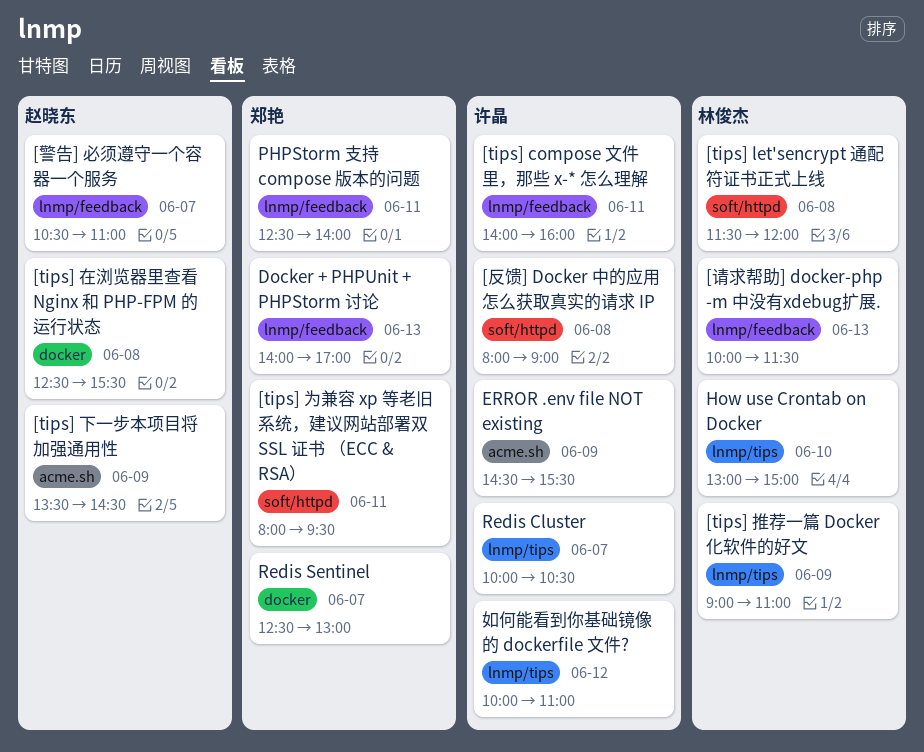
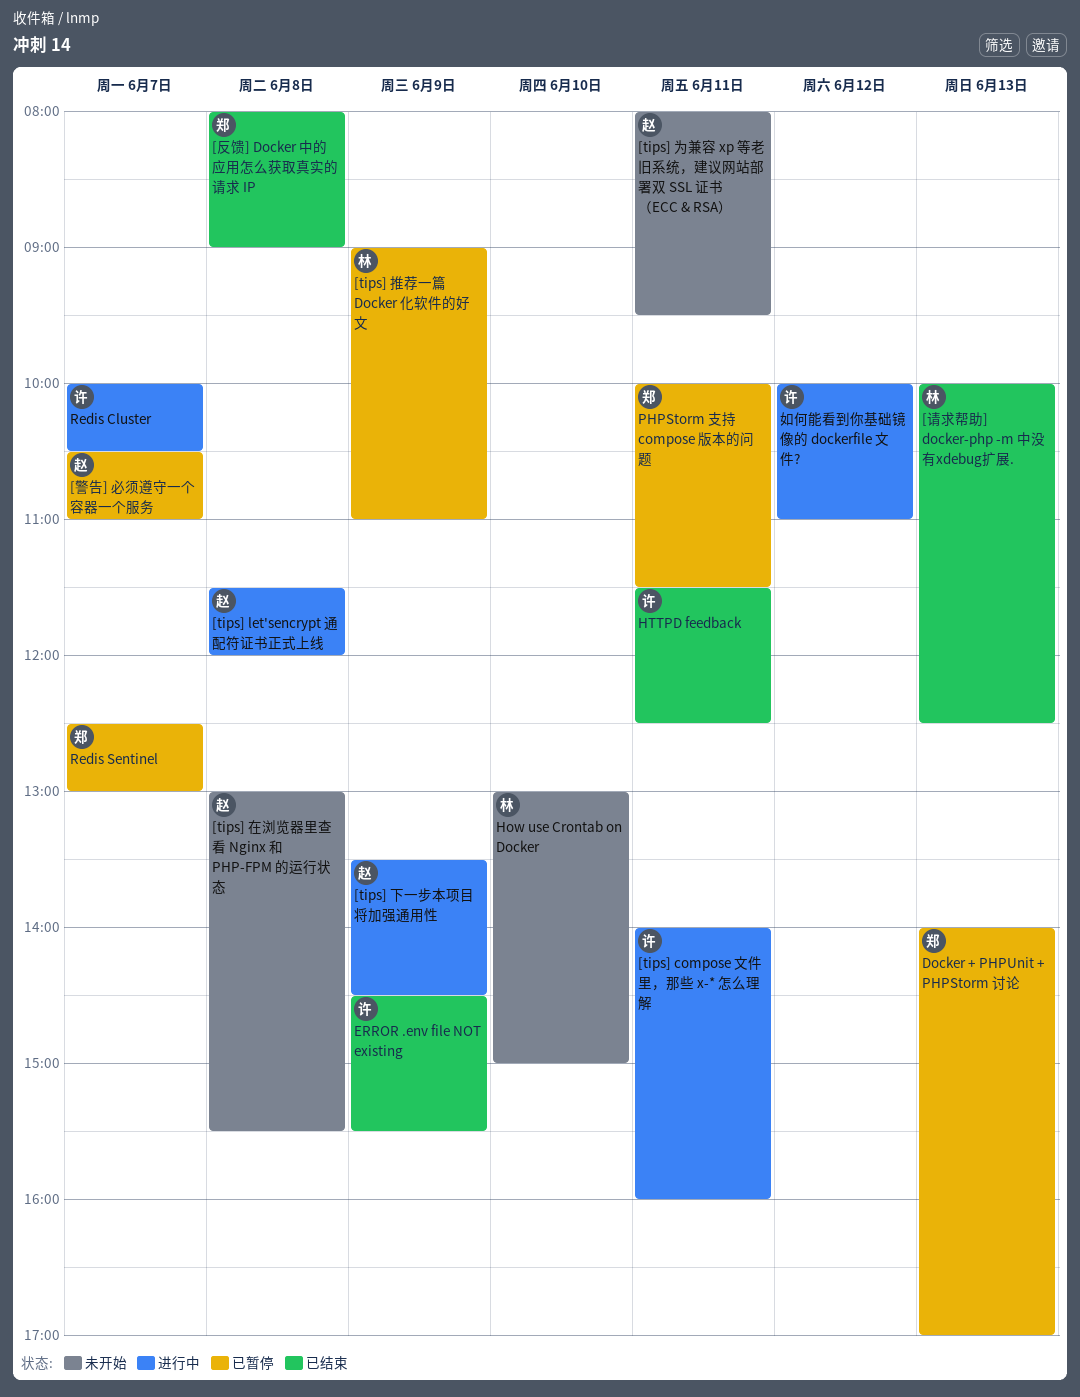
[tips] let'sencrypt 通配符证书正式上线, owner: 林俊杰 -> 赵晓东
[tips] 为兼容 xp 等老旧系统，建议网站部署双 SSL 证书 （ECC & RSA）, owner: 郑艳 -> 赵晓东
[tips] 在浏览器里查看 Nginx 和 PHP-FPM 的运行状态, begins: 12:30 -> 13:00
[反馈] Docker 中的应用怎么获取真实的请求 IP, owner: 许晶 -> 郑艳
[请求帮助] docker-php -m 中没有xdebug扩展., ends: 11:30 -> 12:30
HTTPD feedback: none -> present
PHPStorm 支持 compose 版本的问题, begins: 12:30 -> 10:00
PHPStorm 支持 compose 版本的问题, ends: 14:00 -> 11:30

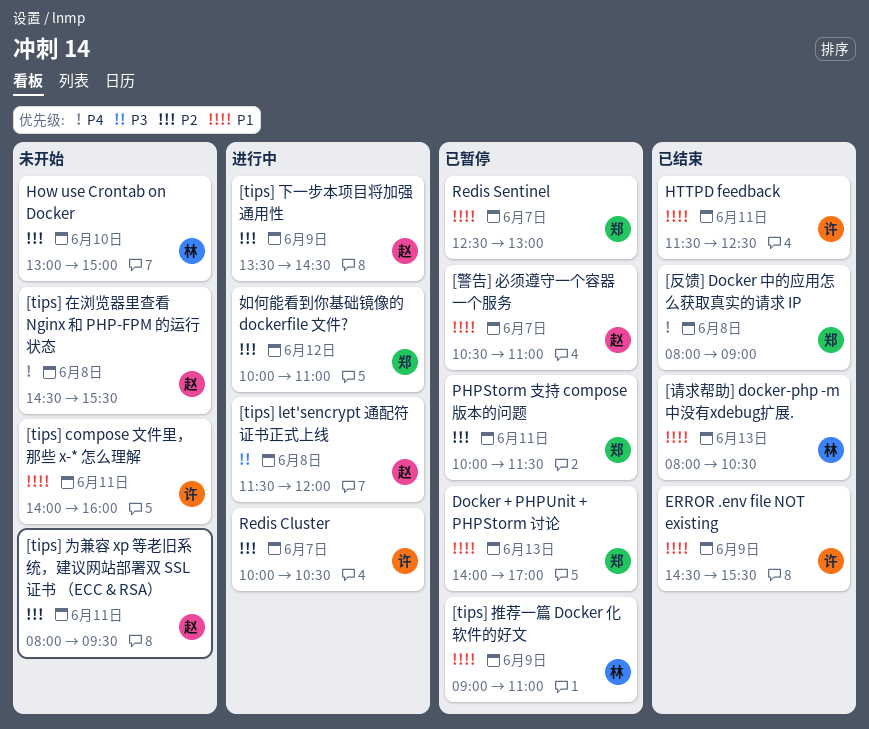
[tips] compose 文件里，那些 x-* 怎么理解, status: 进行中 -> 未开始
[tips] 在浏览器里查看 Nginx 和 PHP-FPM 的运行状态, begins: 13:00 -> 14:30
[请求帮助] docker-php -m 中没有xdebug扩展., begins: 10:00 -> 08:00
[请求帮助] docker-php -m 中没有xdebug扩展., ends: 12:30 -> 10:30
如何能看到你基础镜像的 dockerfile 文件?, owner: 许 -> 郑

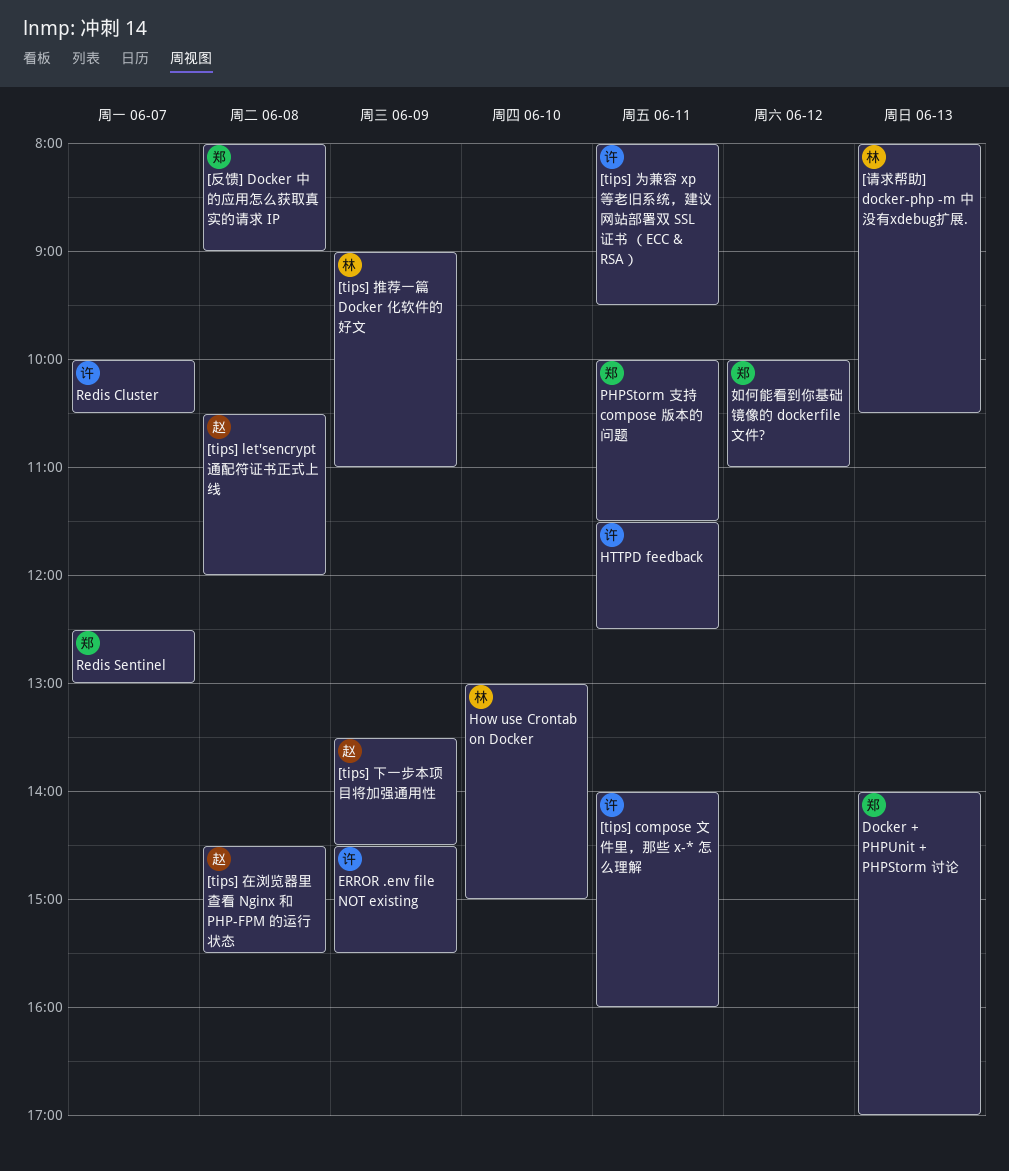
[tips] let'sencrypt 通配符证书正式上线, begins: 11:30 -> 10:30
[tips] 为兼容 xp 等老旧系统，建议网站部署双 SSL 证书 （ECC & RSA）, owner: 赵 -> 许
[警告] 必须遵守一个容器一个服务: present -> none

